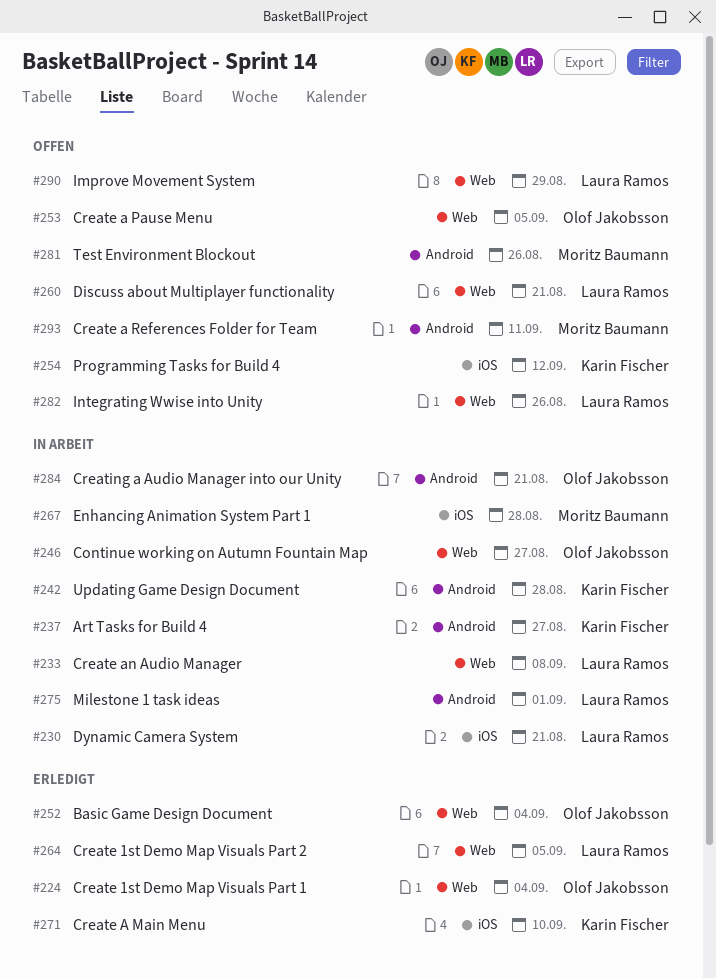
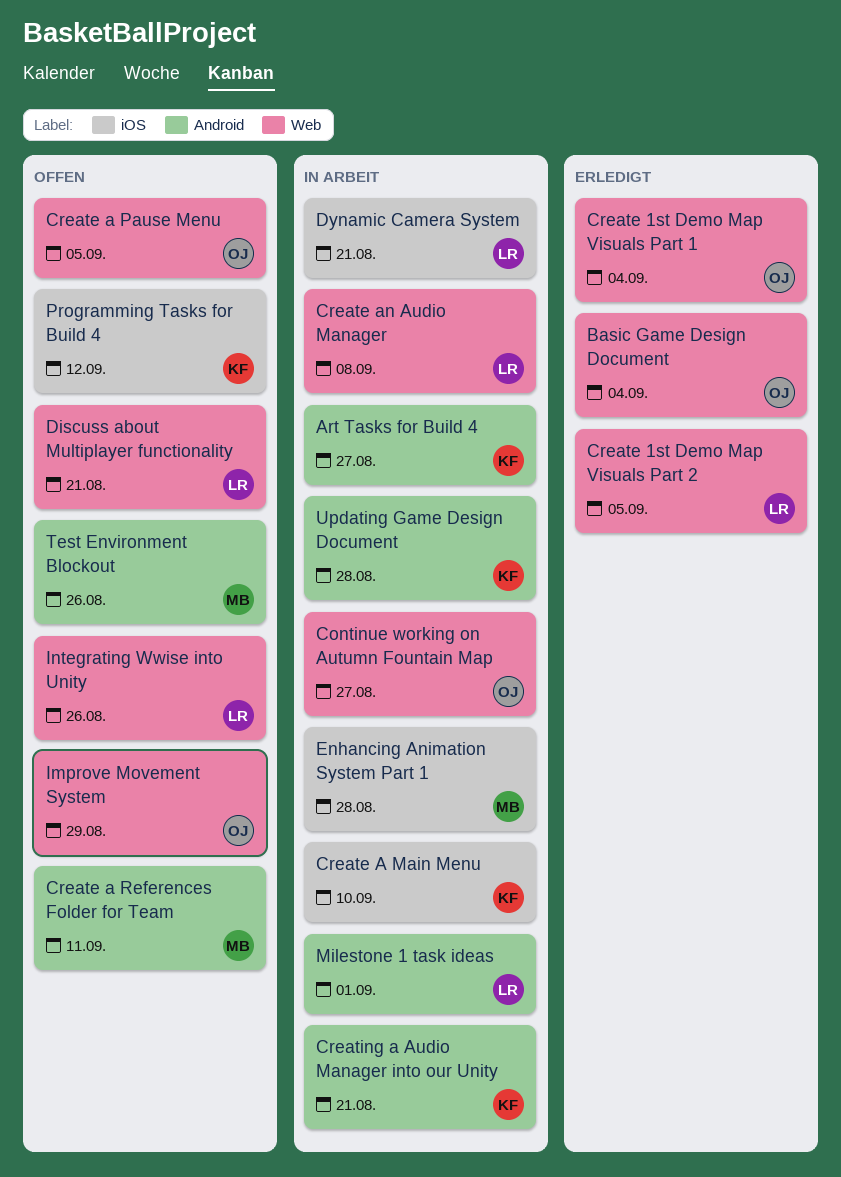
Create A Main Menu, status: Erledigt -> In Arbeit
Creating a Audio Manager into our Unity, owner: Olof Jakobsson -> Karin Fischer
Improve Movement System, owner: Laura Ramos -> Olof Jakobsson

